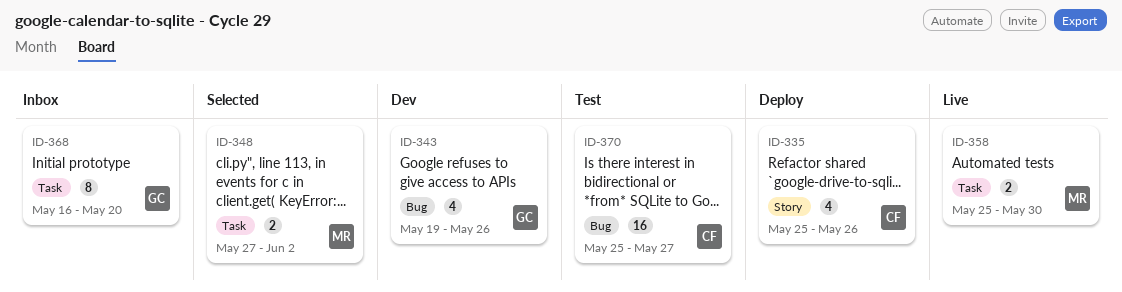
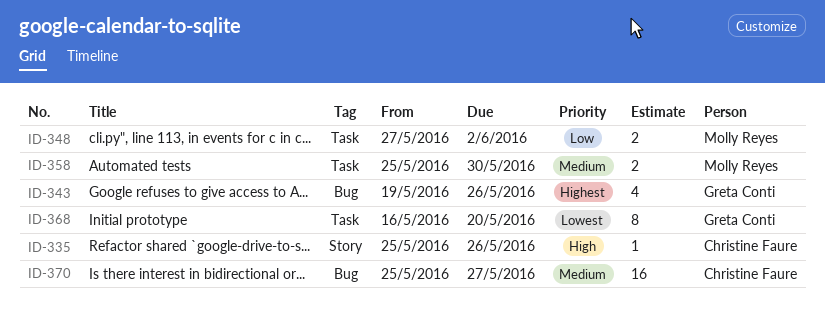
ID-335, estimate: 4 -> 1

